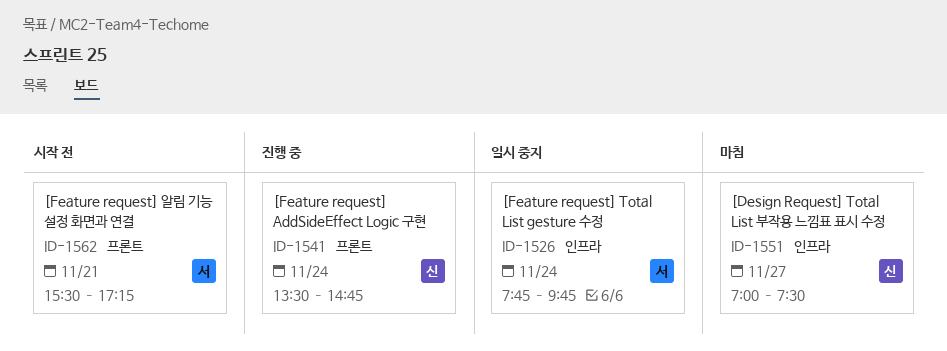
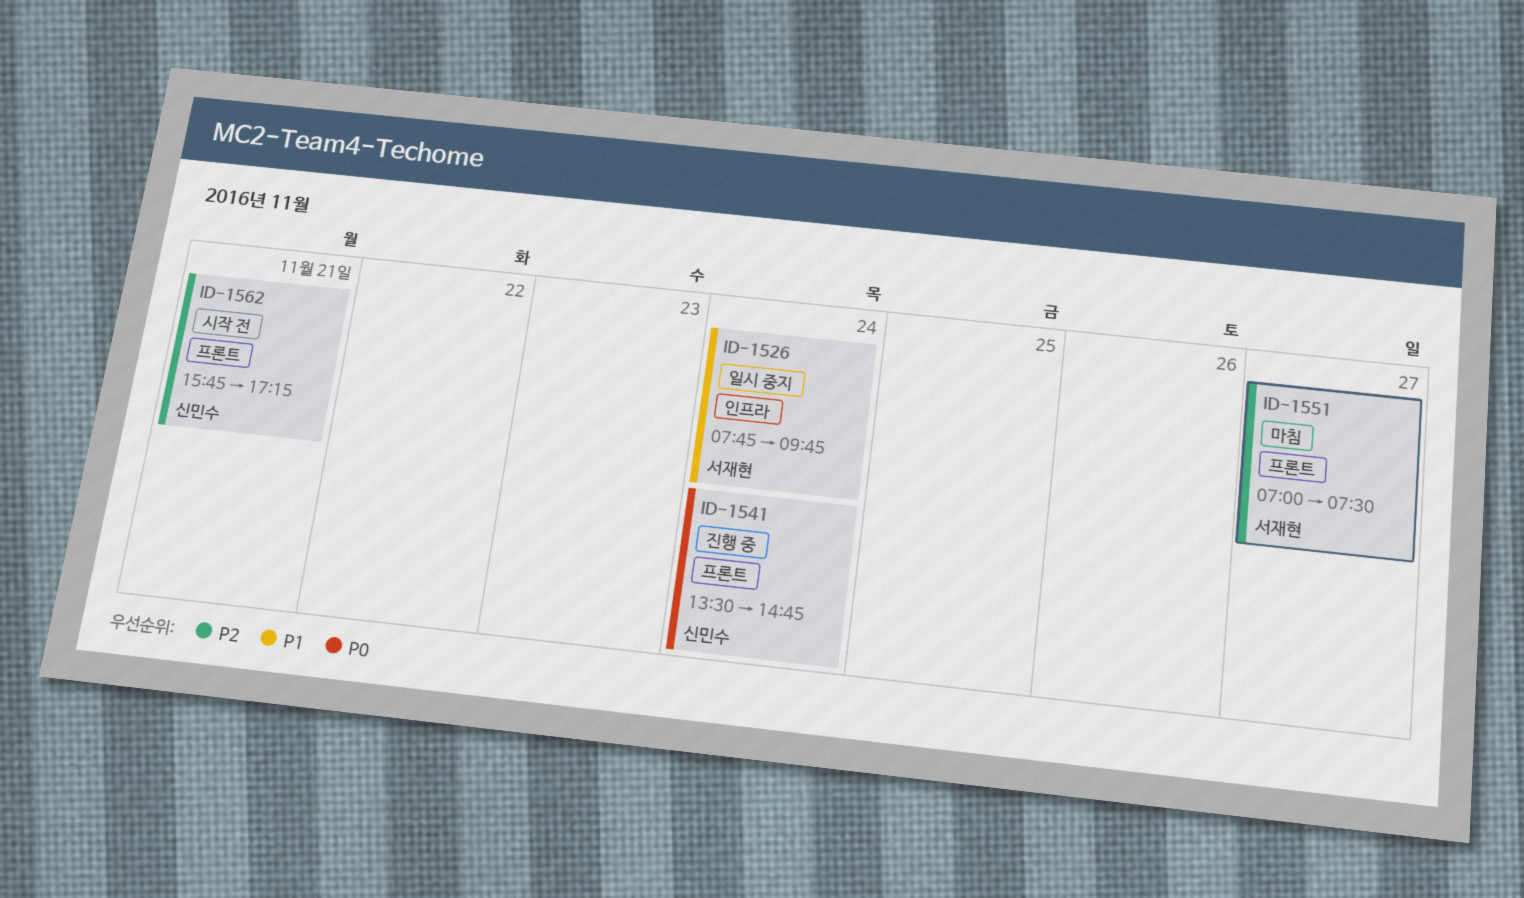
ID-1551, owner: 신민수 -> 서재현
ID-1551, label: 인프라 -> 프론트
ID-1562, owner: 서재현 -> 신민수
ID-1562, begins: 15:30 -> 15:45

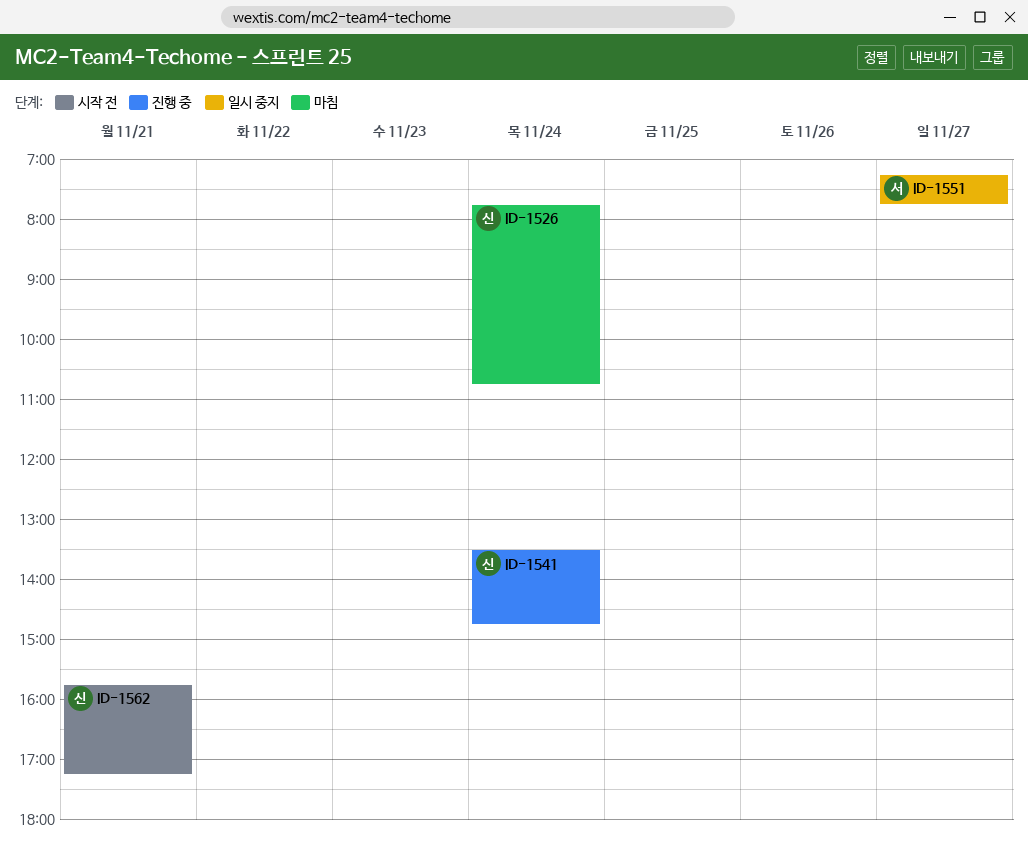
ID-1526, status: 일시 중지 -> 마침
ID-1526, owner: 서재현 -> 신민수
ID-1526, ends: 09:45 -> 10:45
ID-1551, status: 마침 -> 일시 중지
ID-1551, begins: 07:00 -> 07:15
ID-1551, ends: 07:30 -> 07:45

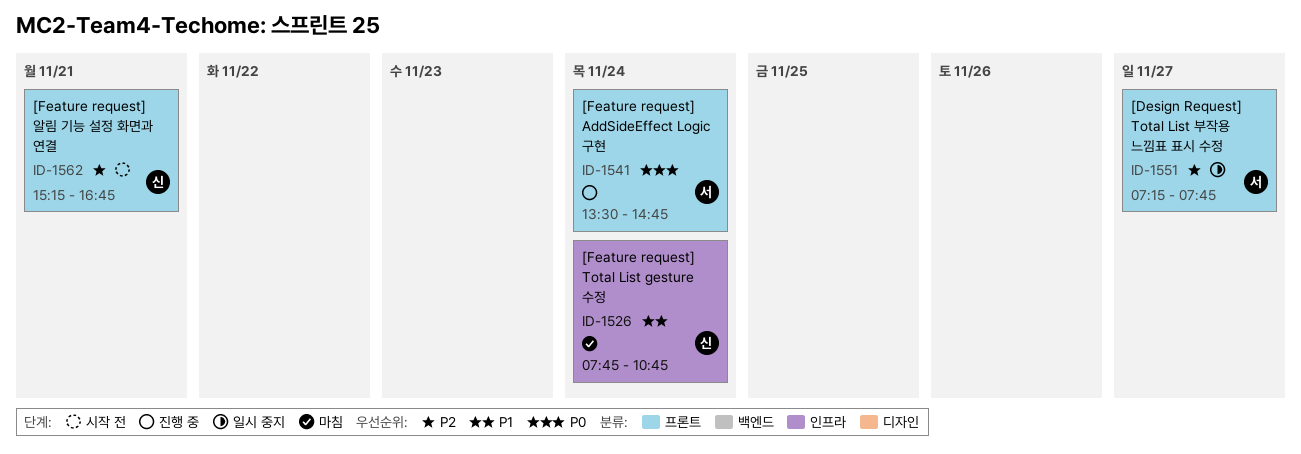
ID-1541, owner: 신 -> 서
ID-1562, begins: 15:45 -> 15:15
ID-1562, ends: 17:15 -> 16:45

